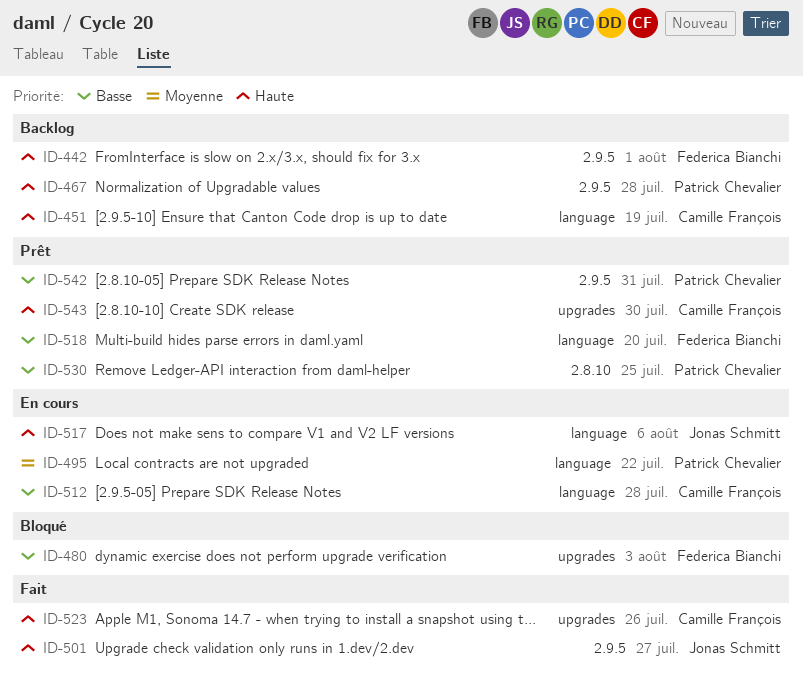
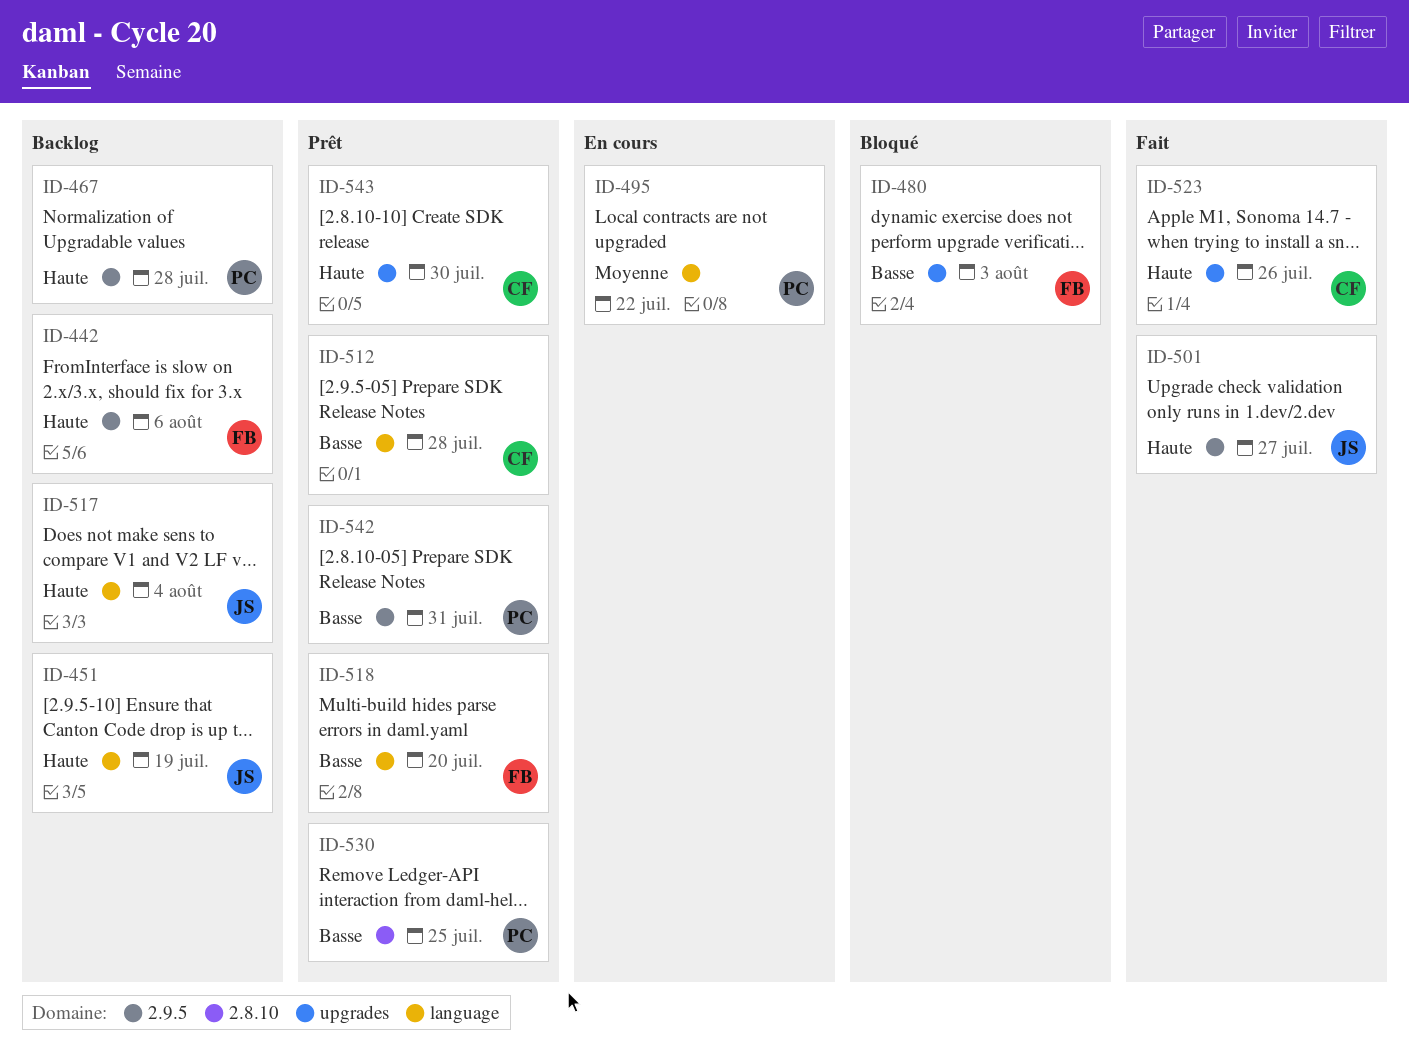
ID-442, due: Aug 1 -> Aug 6
ID-451, owner: Camille François -> Jonas Schmitt
ID-512, status: En cours -> Prêt
ID-517, status: En cours -> Backlog
ID-517, due: Aug 6 -> Aug 4

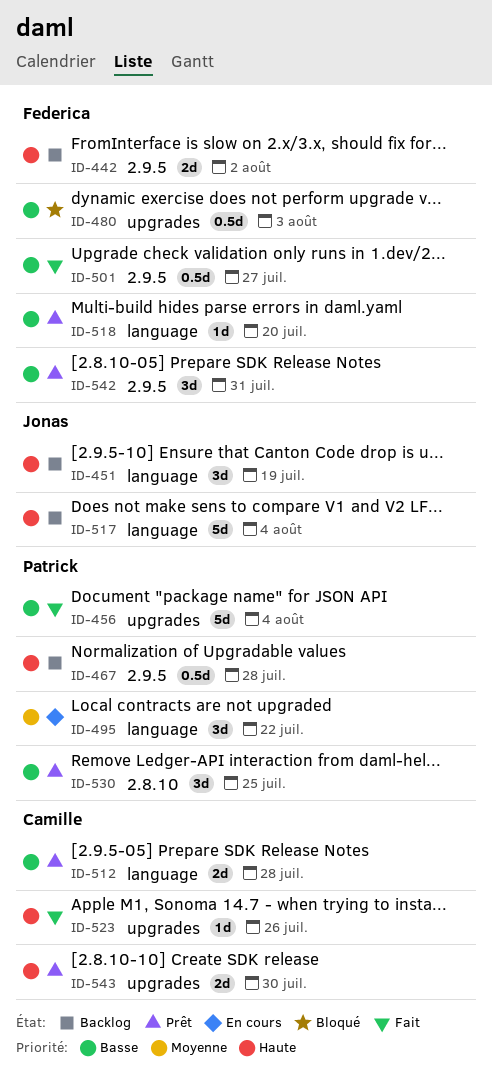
ID-442, due: Aug 6 -> Aug 2
ID-456: none -> present
ID-501, owner: Jonas -> Federica
ID-501, priority: Haute -> Basse
ID-542, owner: Patrick -> Federica

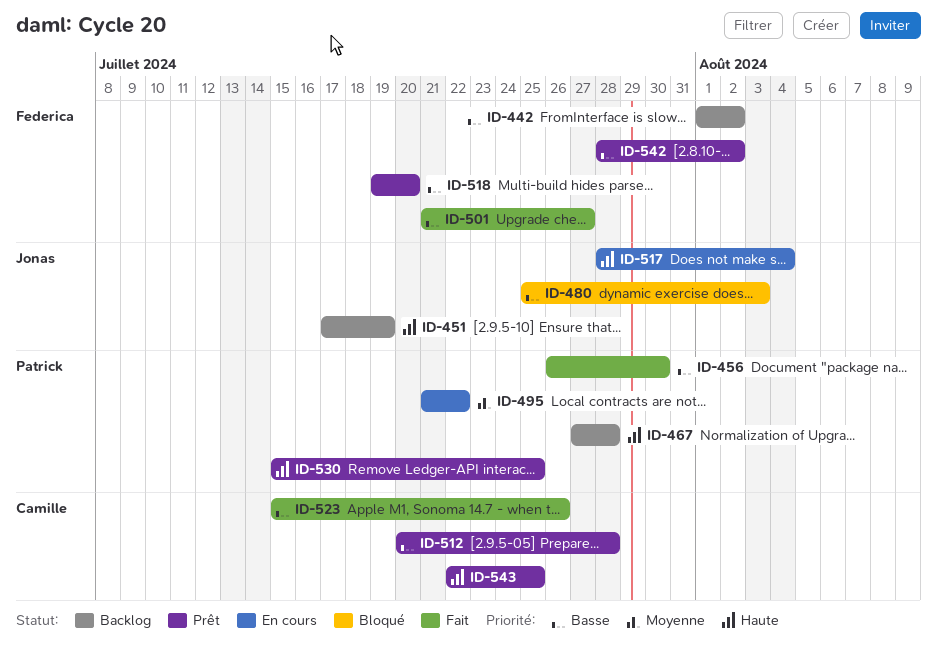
ID-442, priority: Haute -> Basse
ID-456, due: Aug 4 -> Jul 30
ID-480, owner: Federica -> Jonas
ID-517, status: Backlog -> En cours
ID-523, priority: Haute -> Basse
ID-530, priority: Basse -> Haute
ID-542, due: Jul 31 -> Aug 2
ID-543, due: Jul 30 -> Jul 25

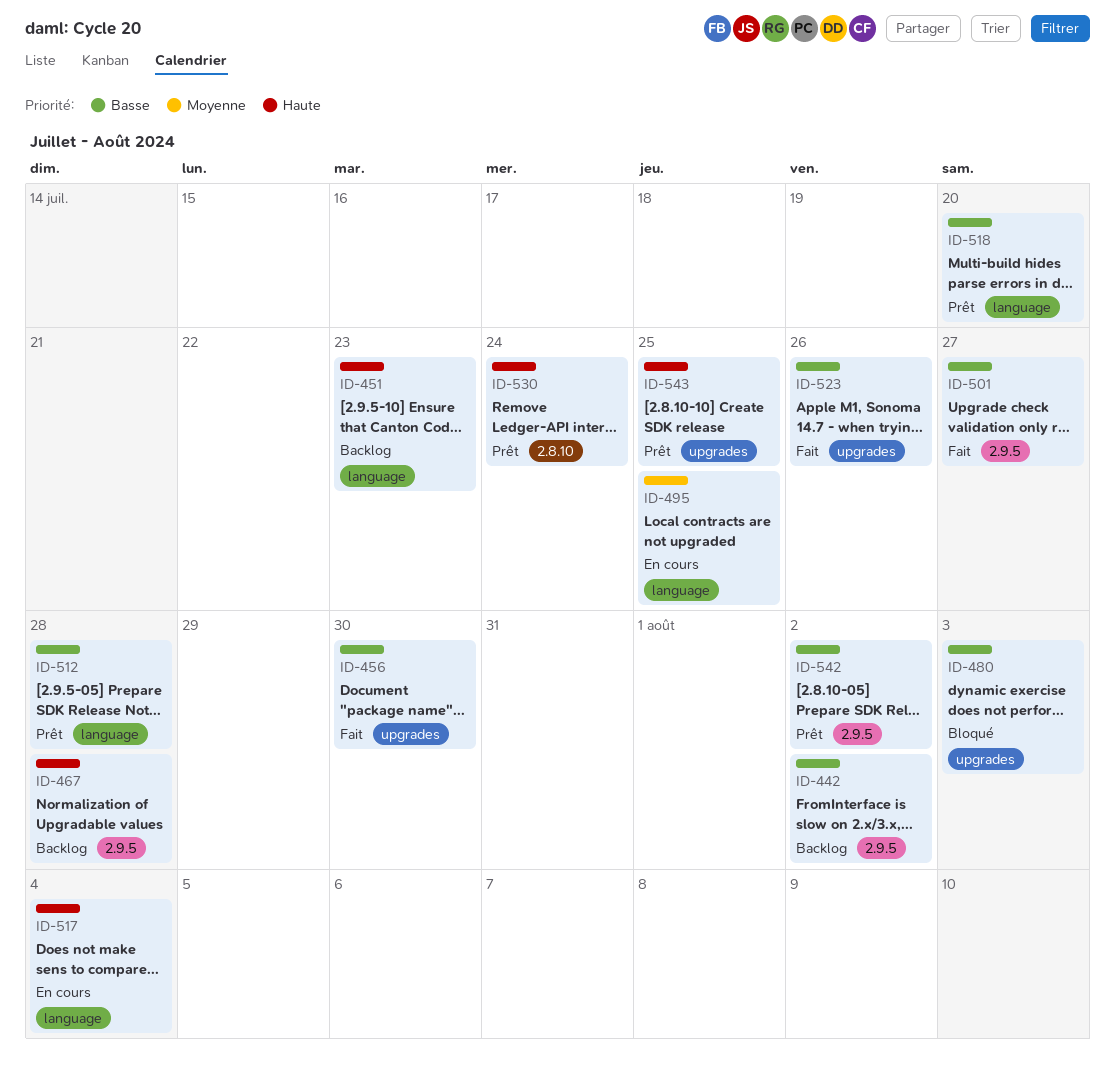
ID-451, due: Jul 19 -> Jul 23
ID-495, due: Jul 22 -> Jul 25
ID-530, due: Jul 25 -> Jul 24

